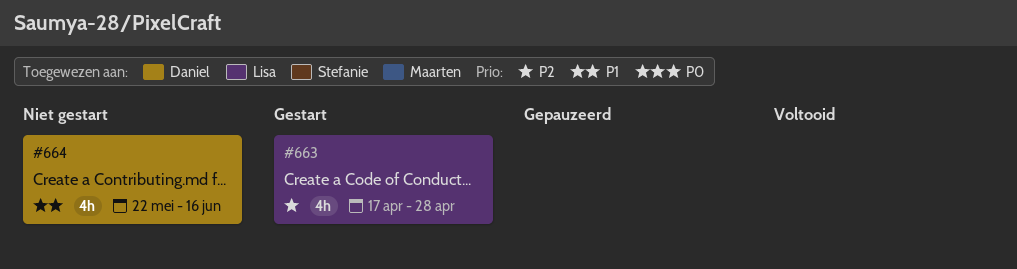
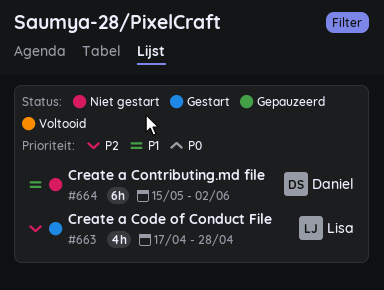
#664, estimate: 4h -> 6h
#664, start: May 22 -> May 15
#664, due: Jun 16 -> Jun 2

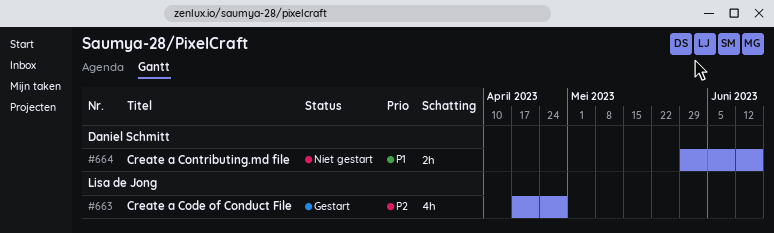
#664, estimate: 6h -> 2h
#664, start: May 15 -> May 29
#664, due: Jun 2 -> Jun 16

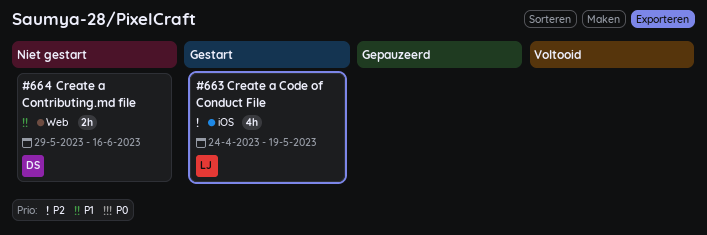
#663, start: Apr 17 -> Apr 24
#663, due: Apr 28 -> May 19

